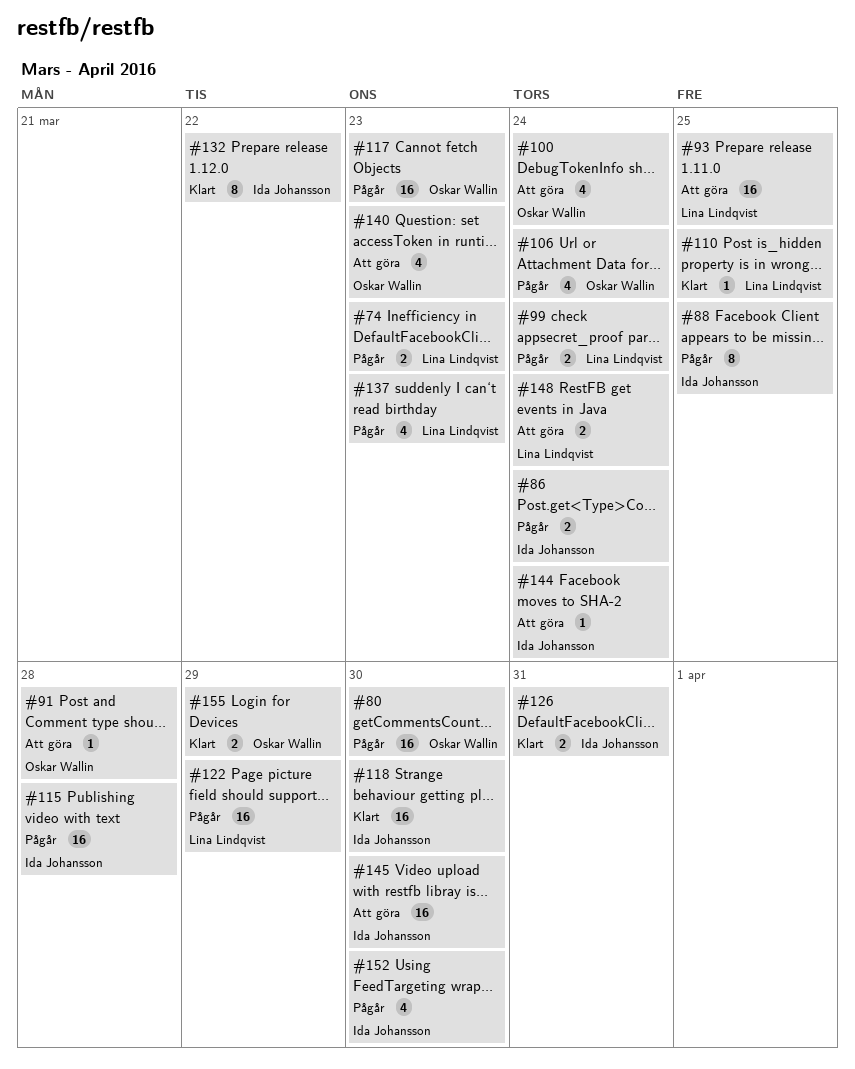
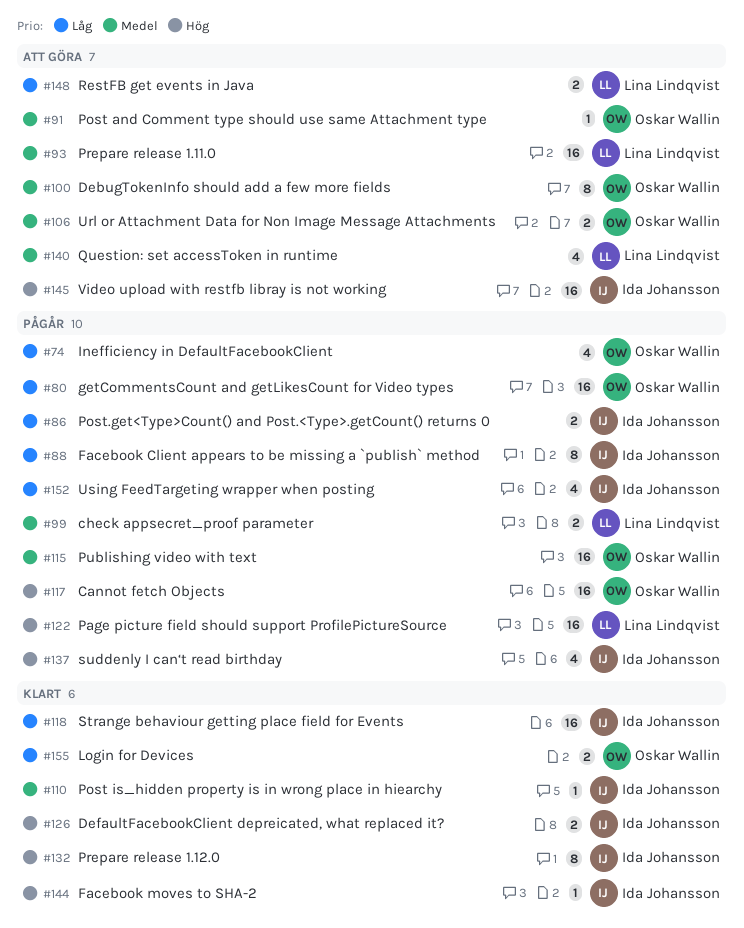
#74, owner: Lina Lindqvist -> Oskar Wallin
#74, estimate: 2 -> 4
#100, estimate: 4 -> 8
#106, status: Pågår -> Att göra
#106, estimate: 4 -> 2
#110, owner: Lina Lindqvist -> Ida Johansson
#115, owner: Ida Johansson -> Oskar Wallin
#137, owner: Lina Lindqvist -> Ida Johansson
#140, owner: Oskar Wallin -> Lina Lindqvist
#144, status: Att göra -> Klart

